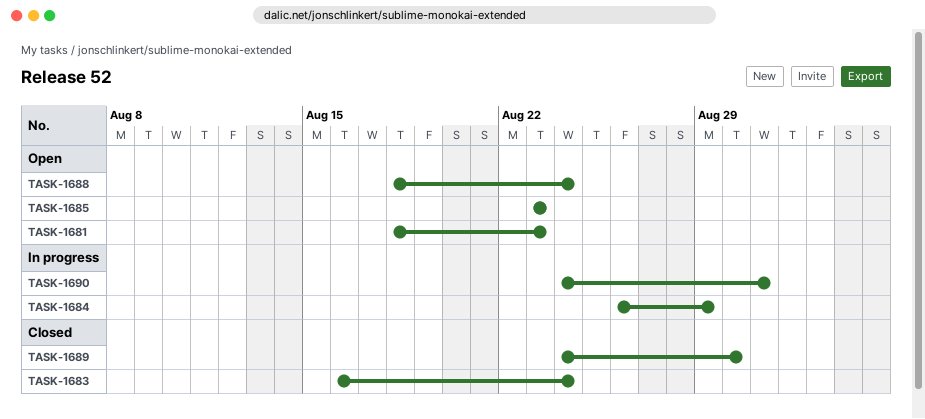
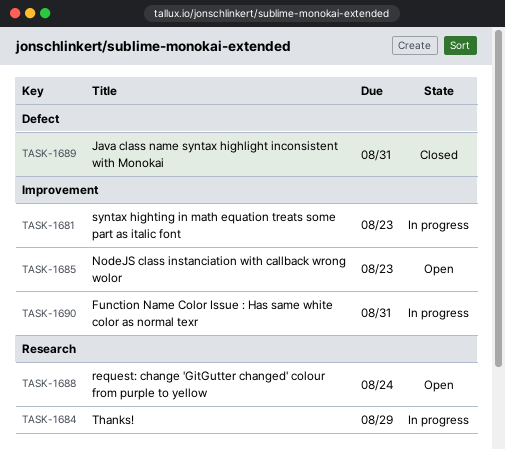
TASK-1681, status: Open -> In progress
TASK-1683: present -> none
TASK-1689, due: Aug 30 -> Aug 31

